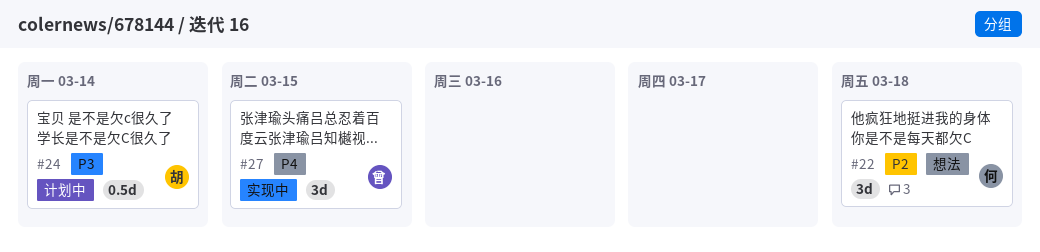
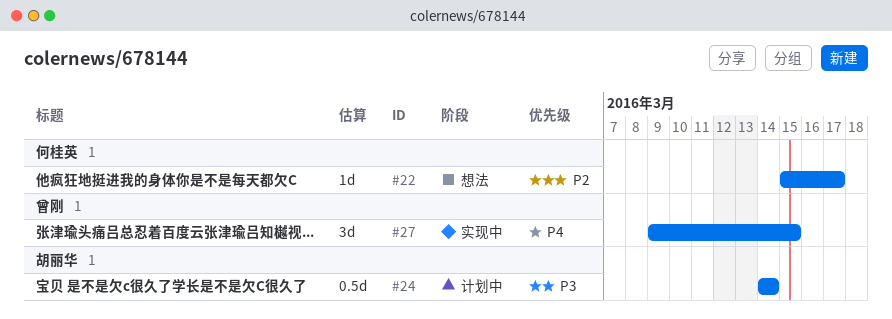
#22, estimate: 3d -> 1d
#22, due: Mar 18 -> Mar 17

